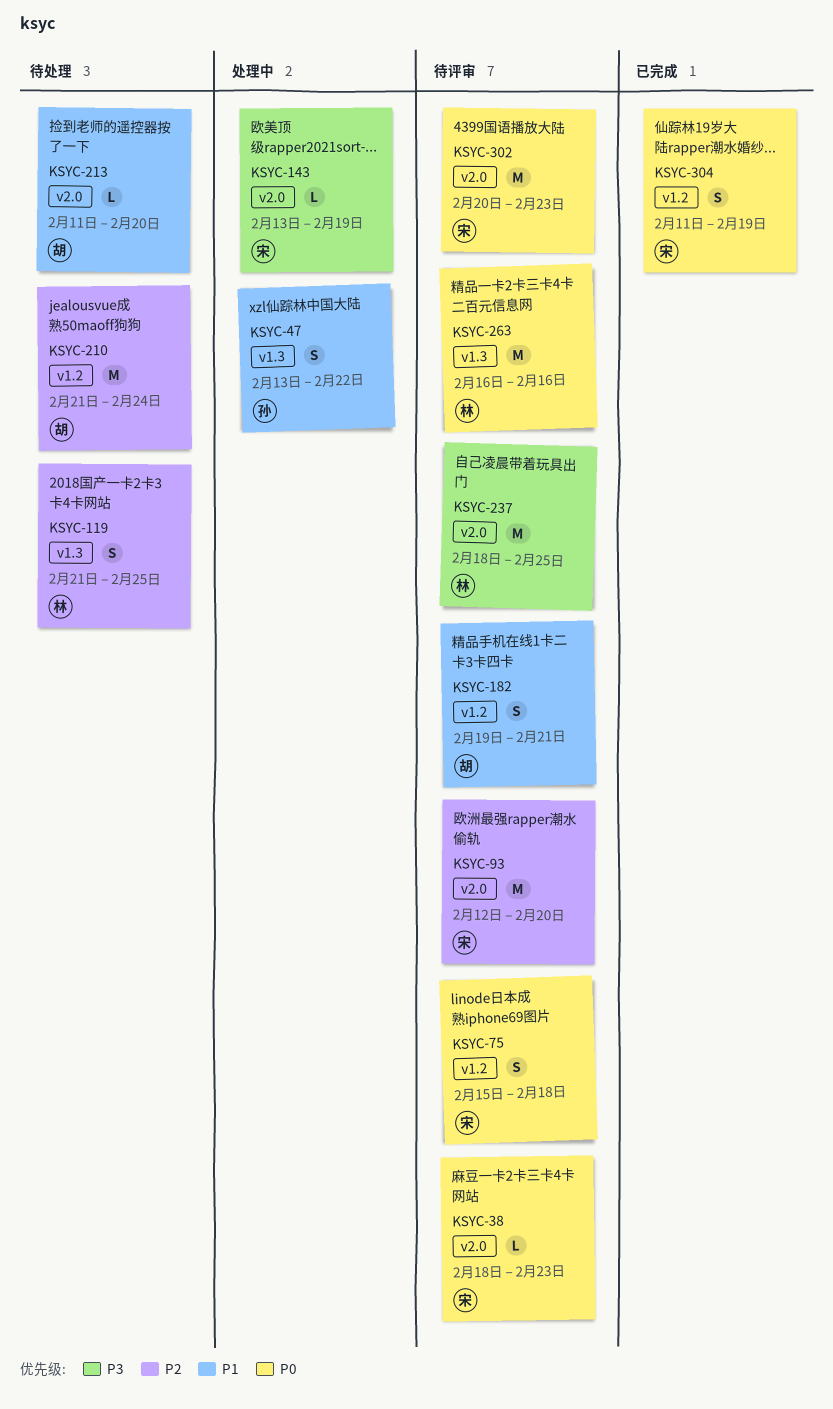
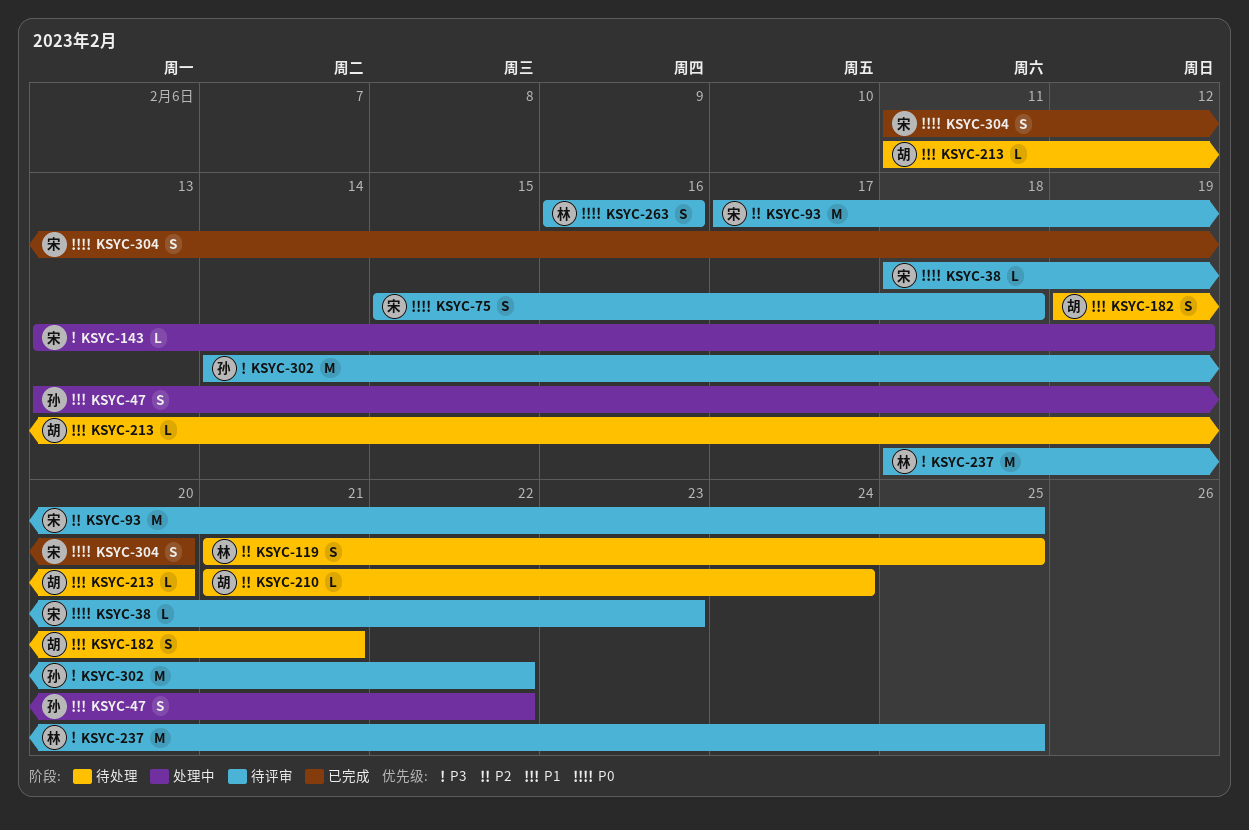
KSYC-93, start: Feb 12 -> Feb 17
KSYC-93, due: Feb 20 -> Feb 25
KSYC-182, status: 待评审 -> 待处理
KSYC-210, estimate: M -> L
KSYC-263, estimate: M -> S
KSYC-302, owner: 宋 -> 孙
KSYC-302, priority: P0 -> P3
KSYC-302, start: Feb 20 -> Feb 14
KSYC-302, due: Feb 23 -> Feb 22
KSYC-304, due: Feb 19 -> Feb 20

